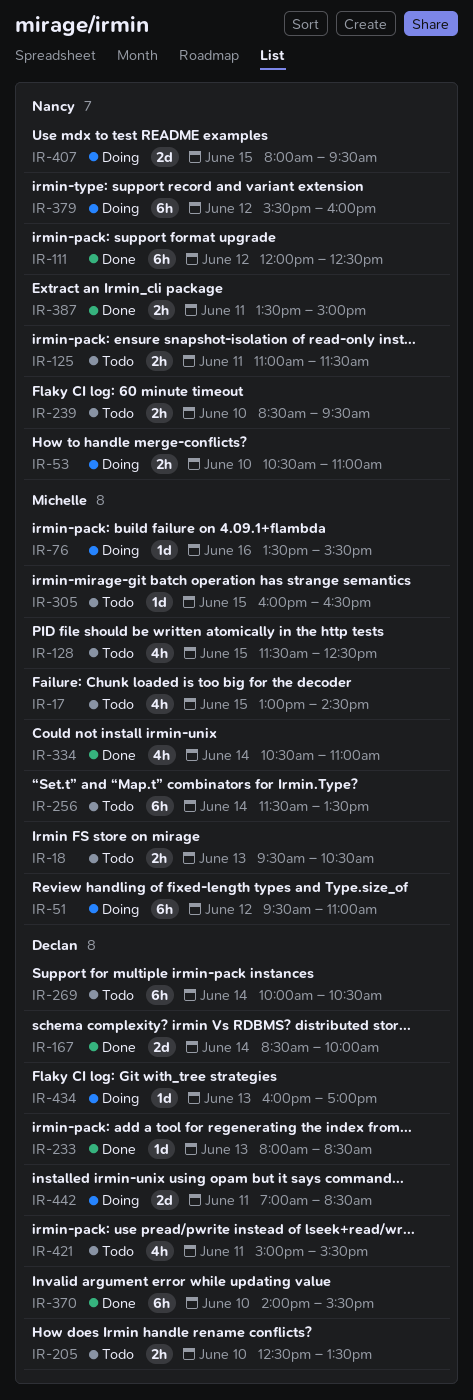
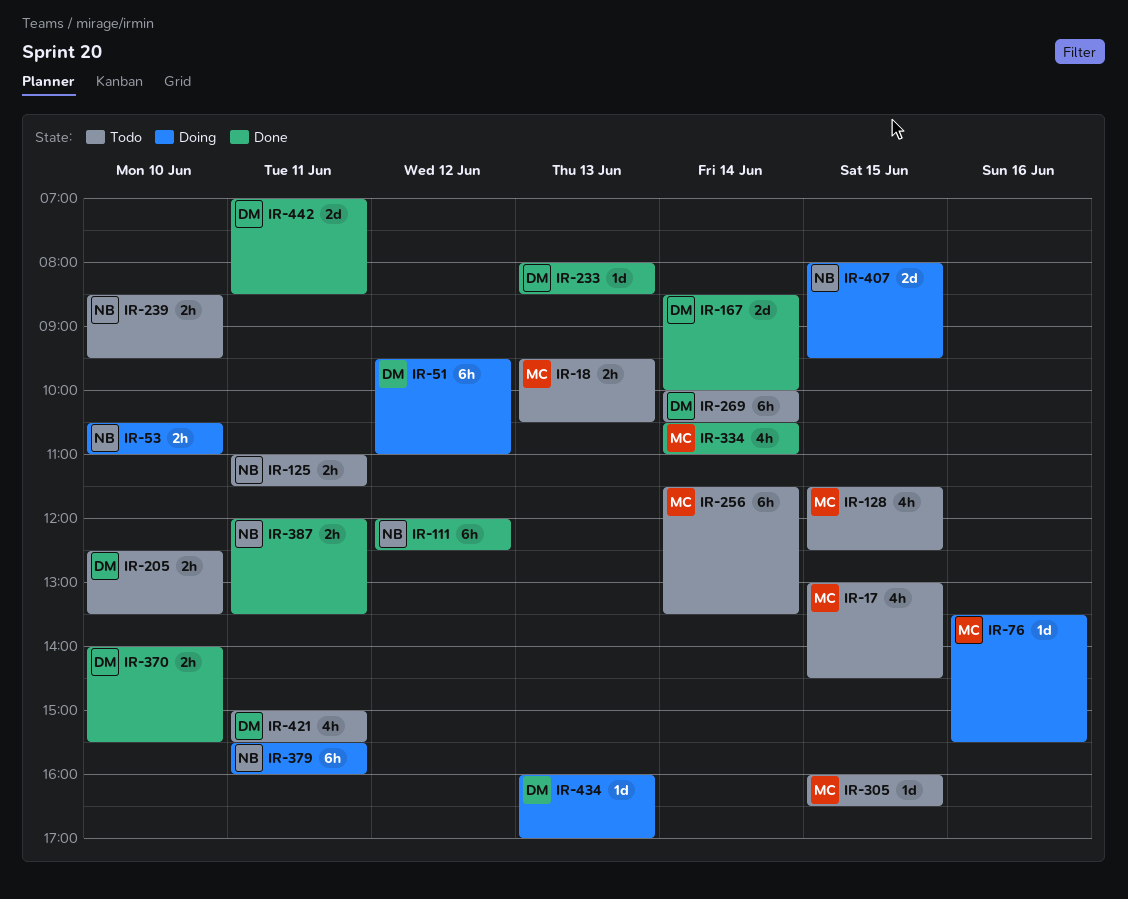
IR-51, owner: Michelle -> Declan
IR-370, estimate: 6h -> 2h
IR-379, day: Jun 12 -> Jun 11
IR-387, begins: 13:30 -> 12:00
IR-387, ends: 15:00 -> 13:30
IR-442, status: Doing -> Done

